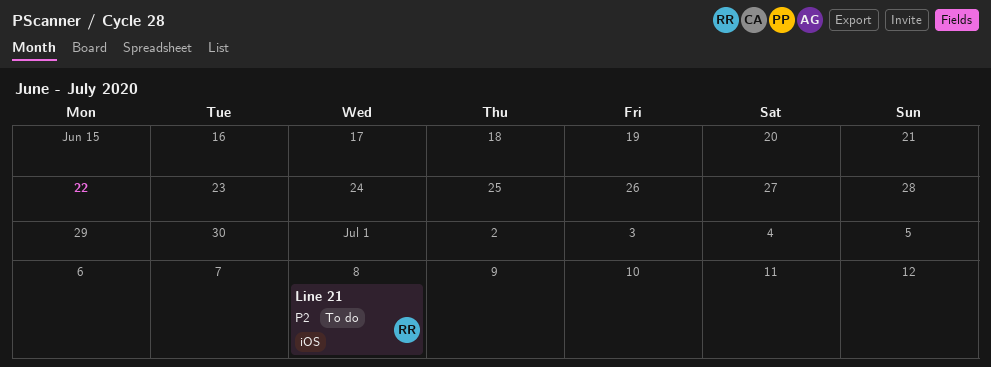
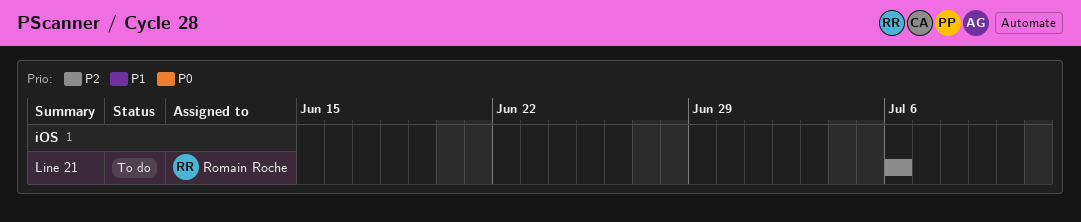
Line 21, due: Jul 8 -> Jul 6

